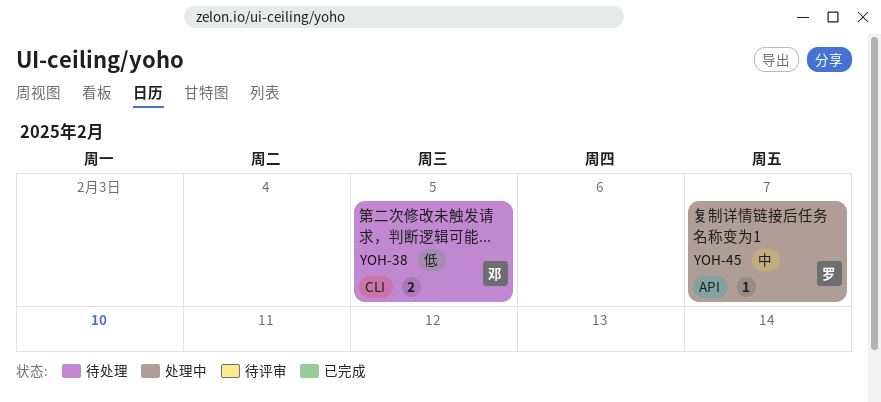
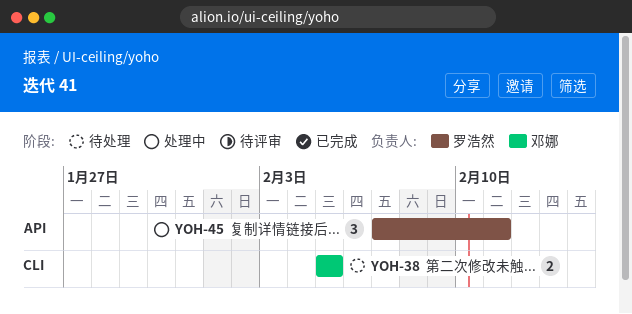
YOH-45, estimate: 1 -> 3
YOH-45, due: Feb 7 -> Feb 11

